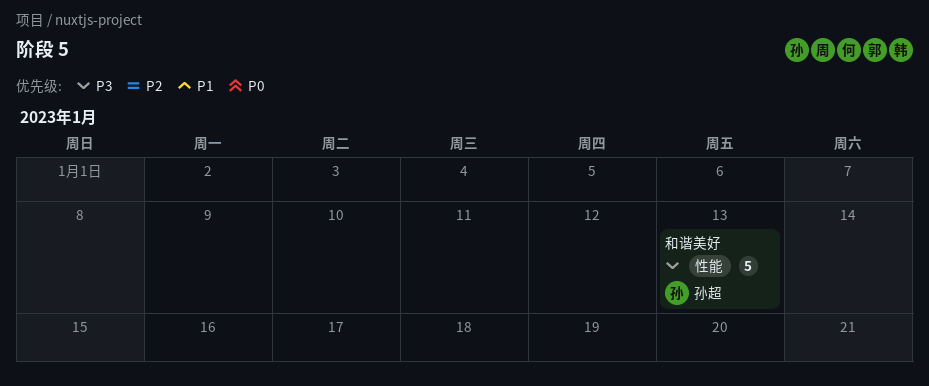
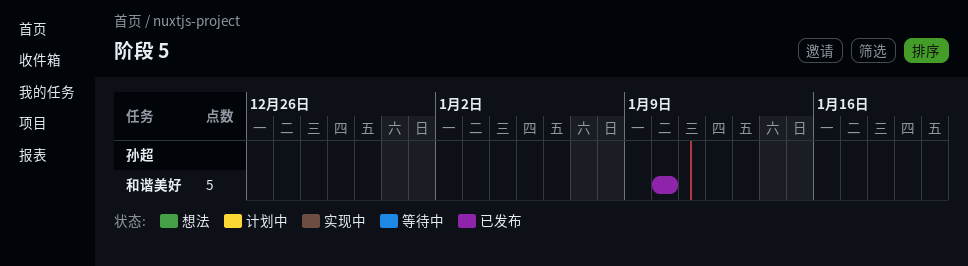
和谐美好, due: Jan 13 -> Jan 10

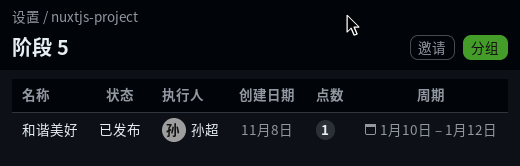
和谐美好, estimate: 5 -> 1
和谐美好, due: Jan 10 -> Jan 12

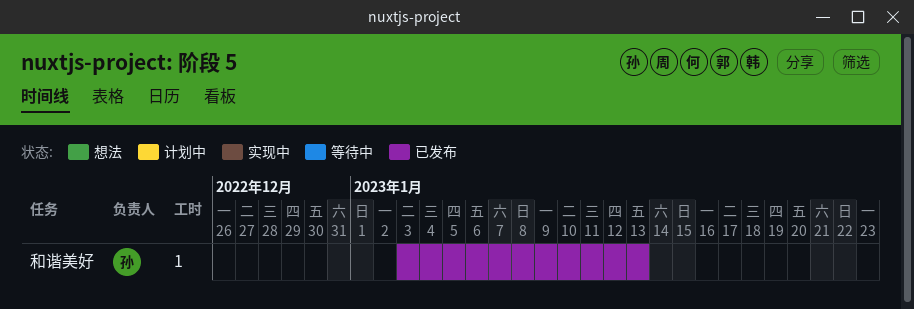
和谐美好, start: Jan 10 -> Jan 3
和谐美好, due: Jan 12 -> Jan 13

